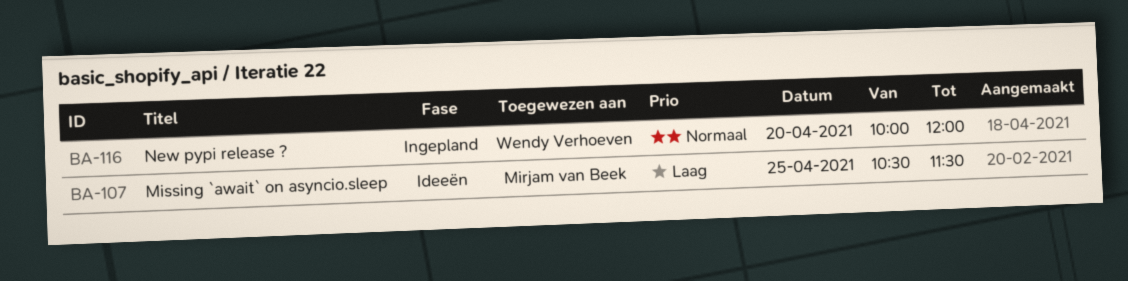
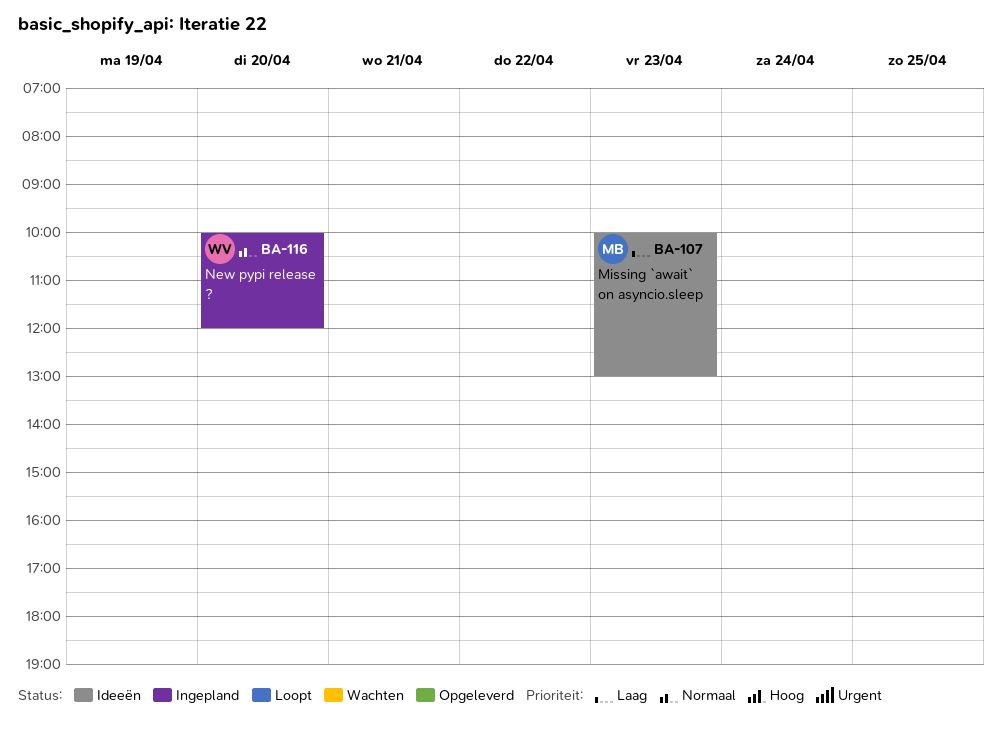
BA-107, day: Apr 25 -> Apr 23
BA-107, begins: 10:30 -> 10:00
BA-107, ends: 11:30 -> 13:00

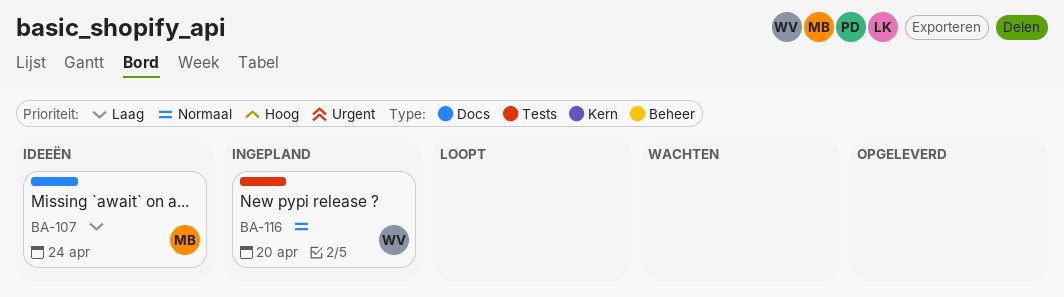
BA-107, day: Apr 23 -> Apr 24

